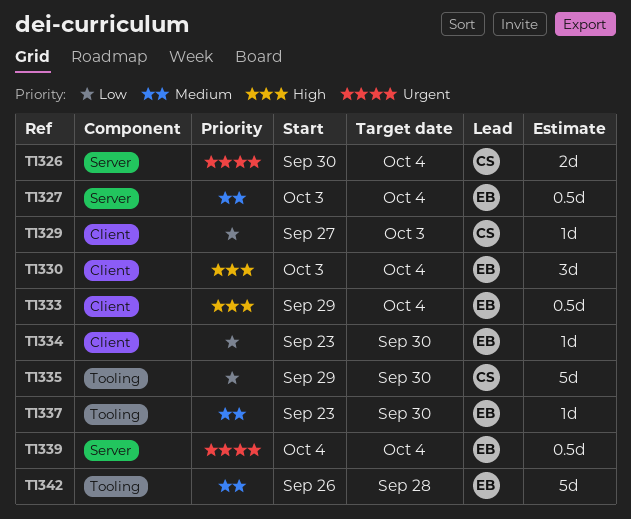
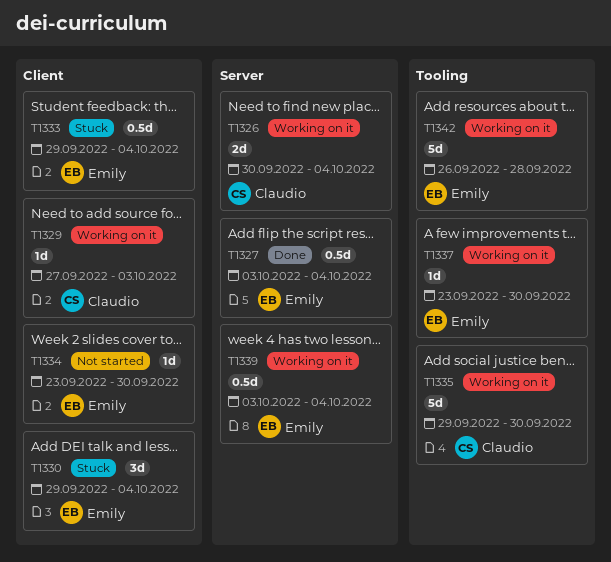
T1330, start: Oct 3 -> Sep 29
T1339, start: Oct 4 -> Oct 3

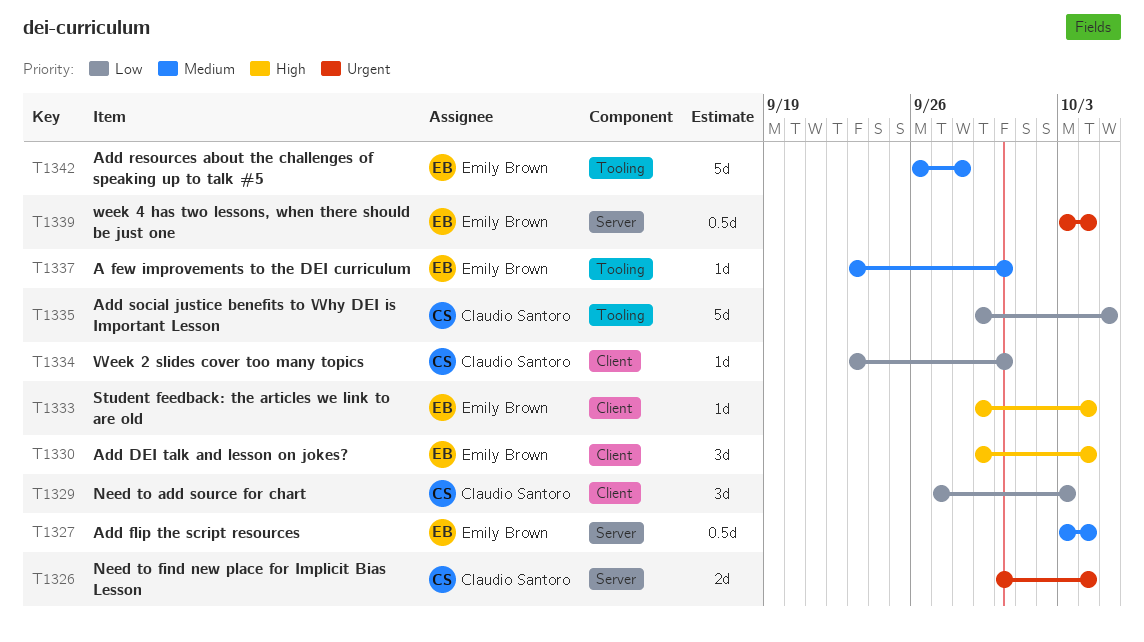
T1329, estimate: 1d -> 3d
T1333, estimate: 0.5d -> 1d
T1334, owner: Emily Brown -> Claudio Santoro
T1335, due: Sep 30 -> Oct 5

